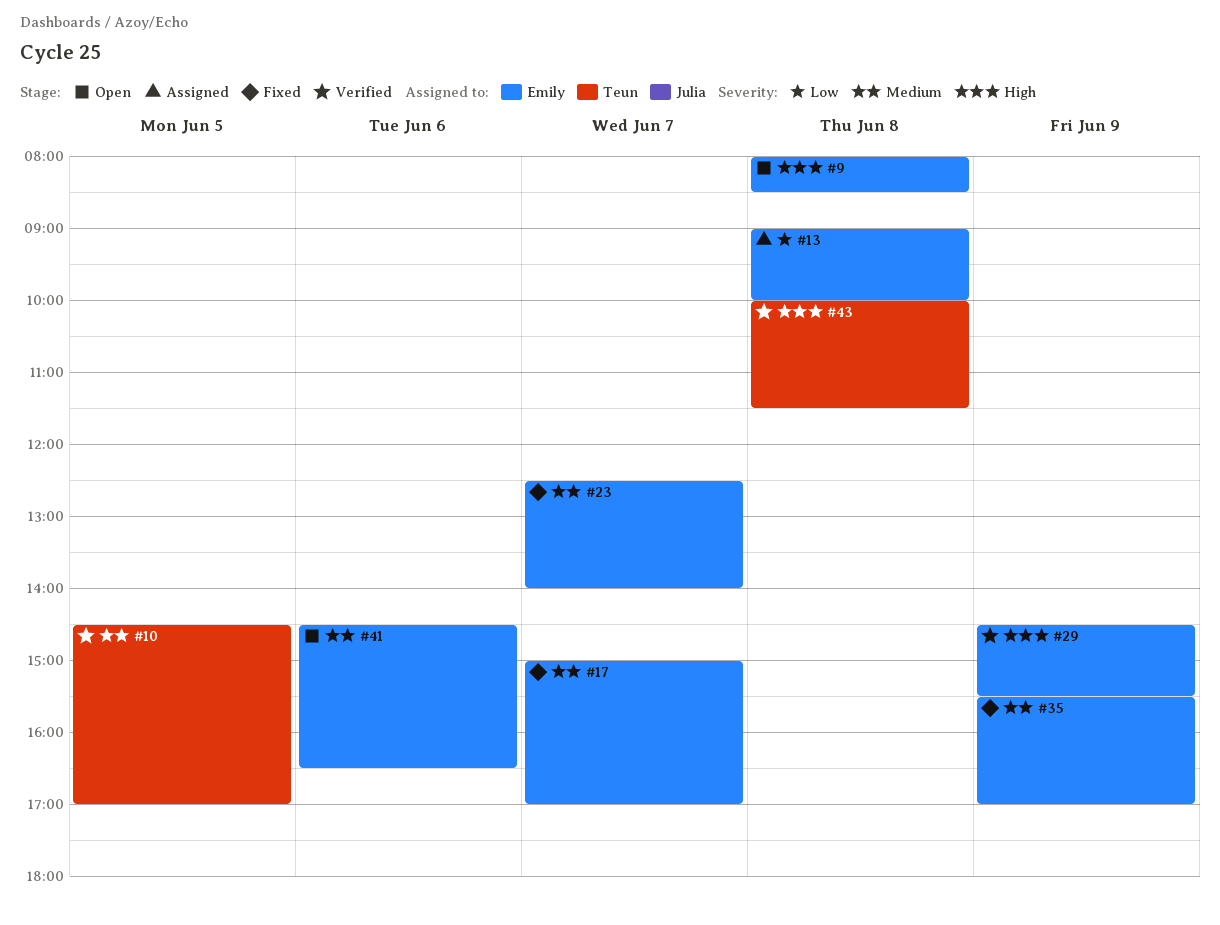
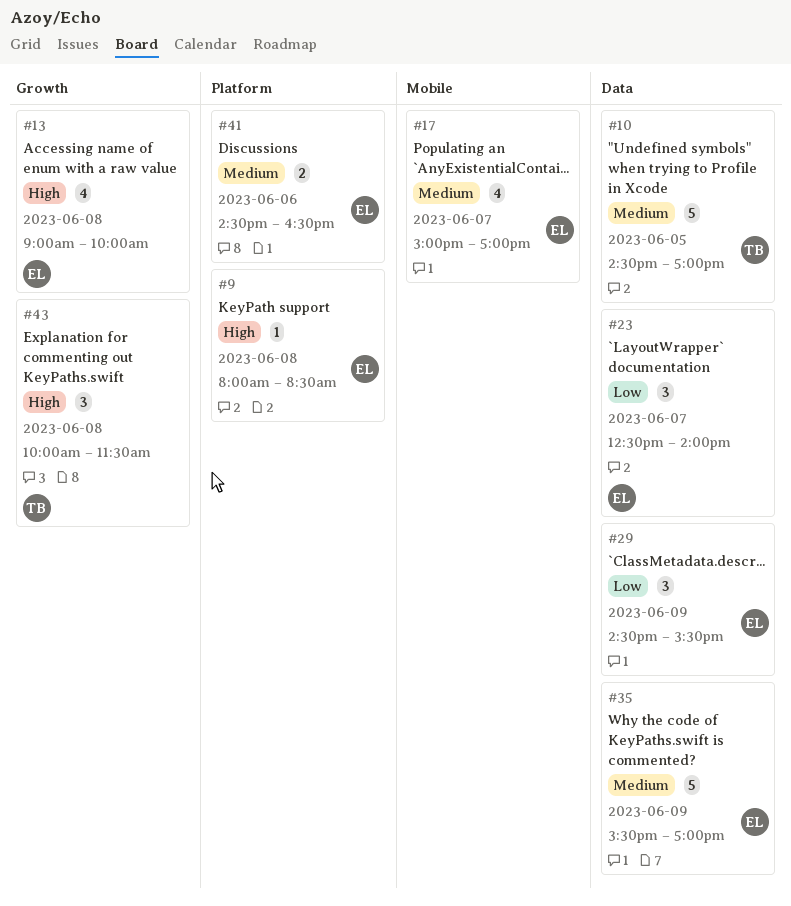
#13, priority: Low -> High
#23, priority: Medium -> Low
#29, priority: High -> Low

